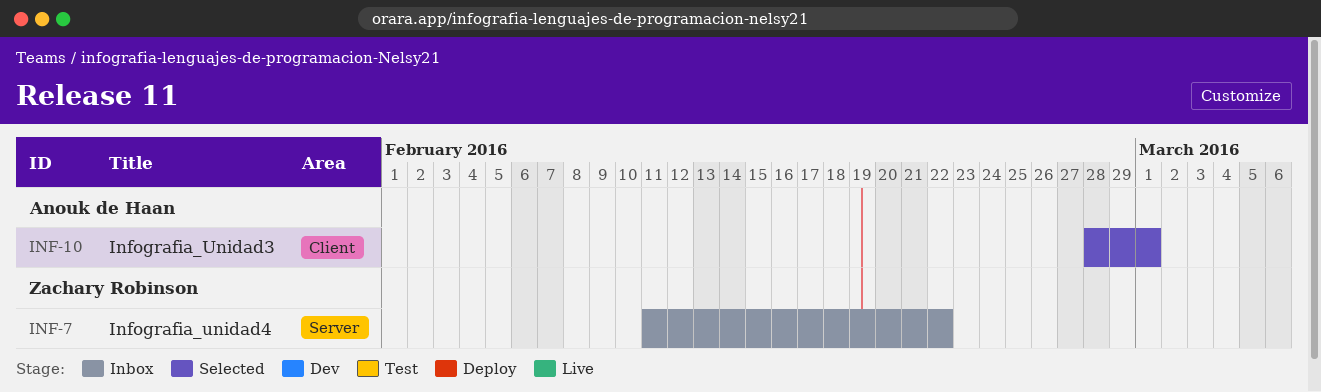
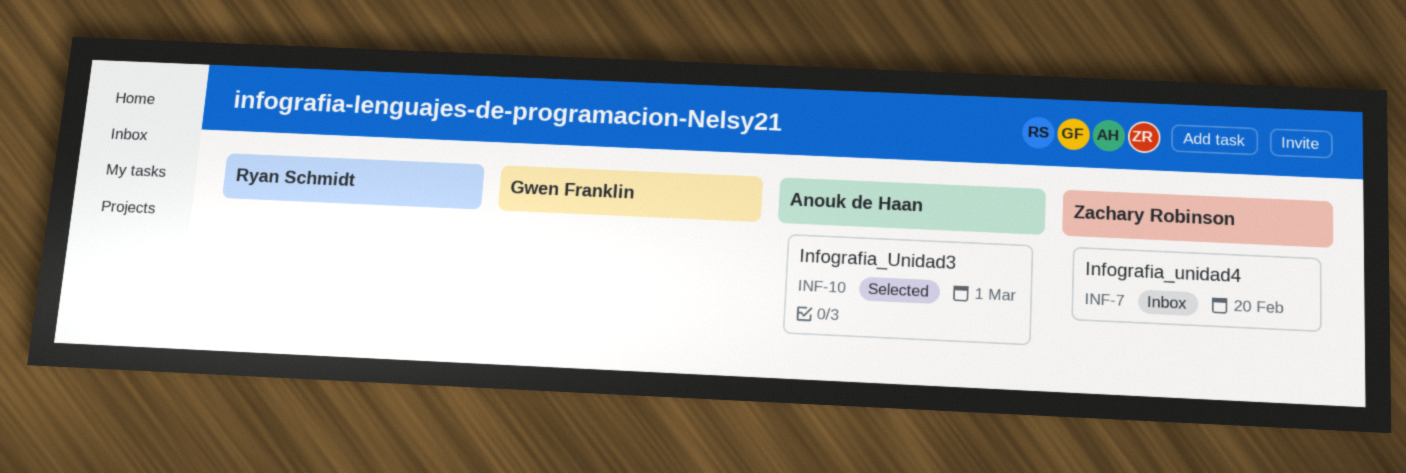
INF-7, due: Feb 22 -> Feb 20

